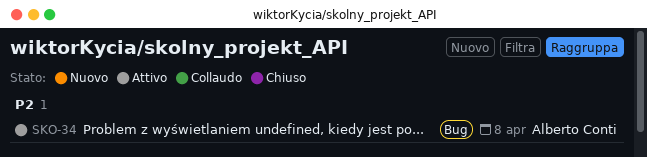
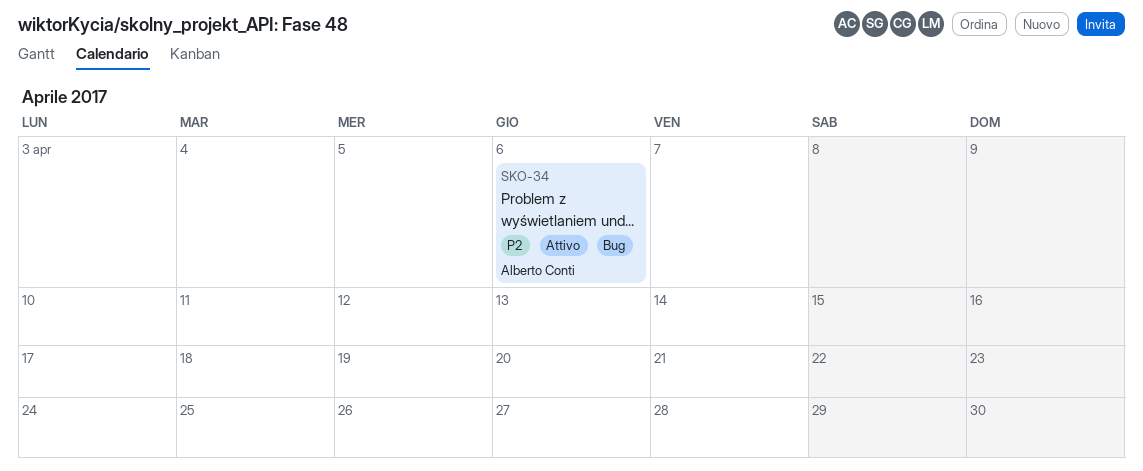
SKO-34, due: Apr 8 -> Apr 6

